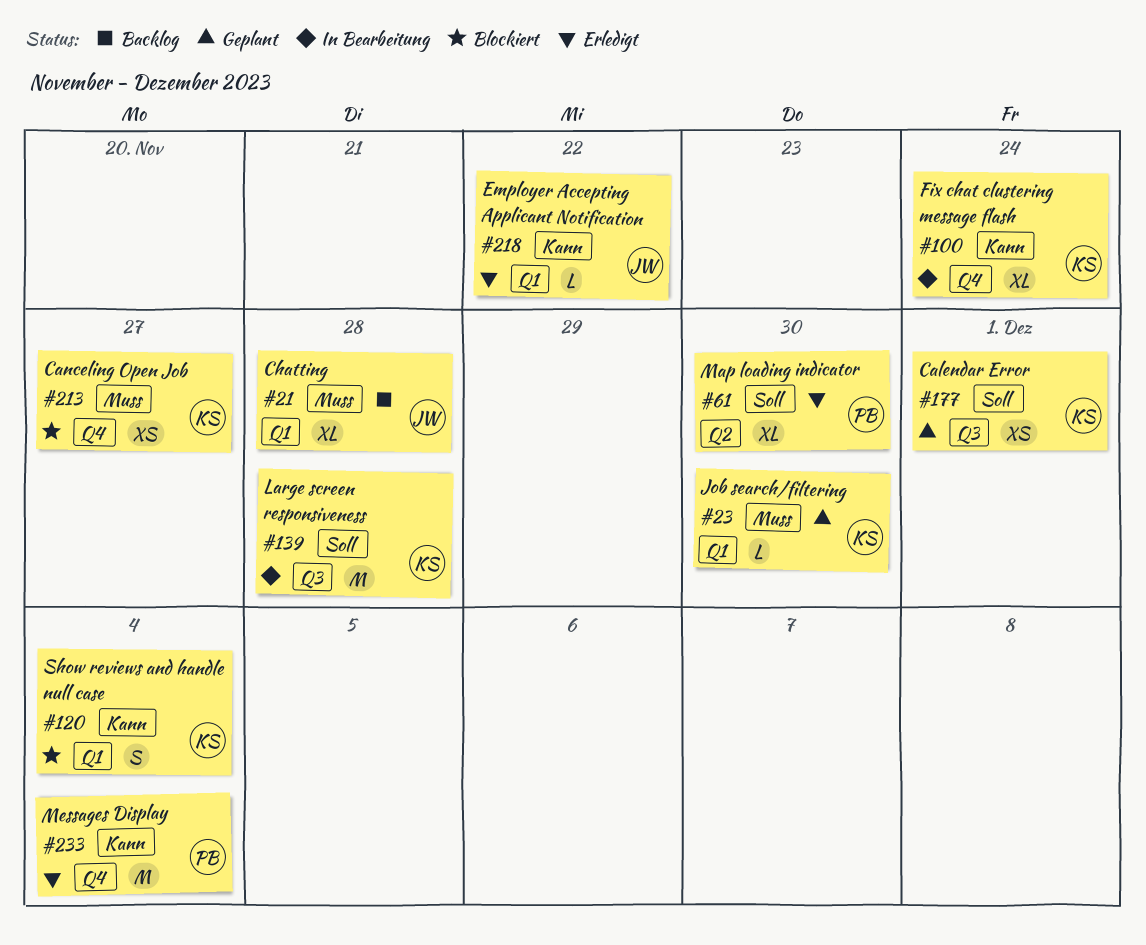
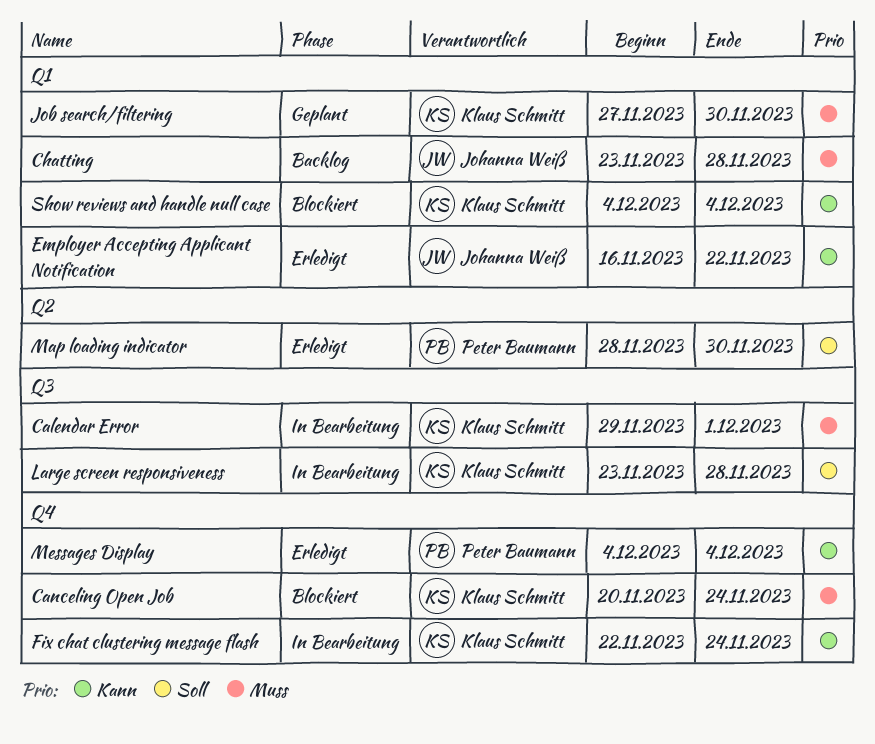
Calendar Error, status: Geplant -> In Bearbeitung
Calendar Error, priority: Soll -> Muss
Canceling Open Job, due: Nov 27 -> Nov 24

